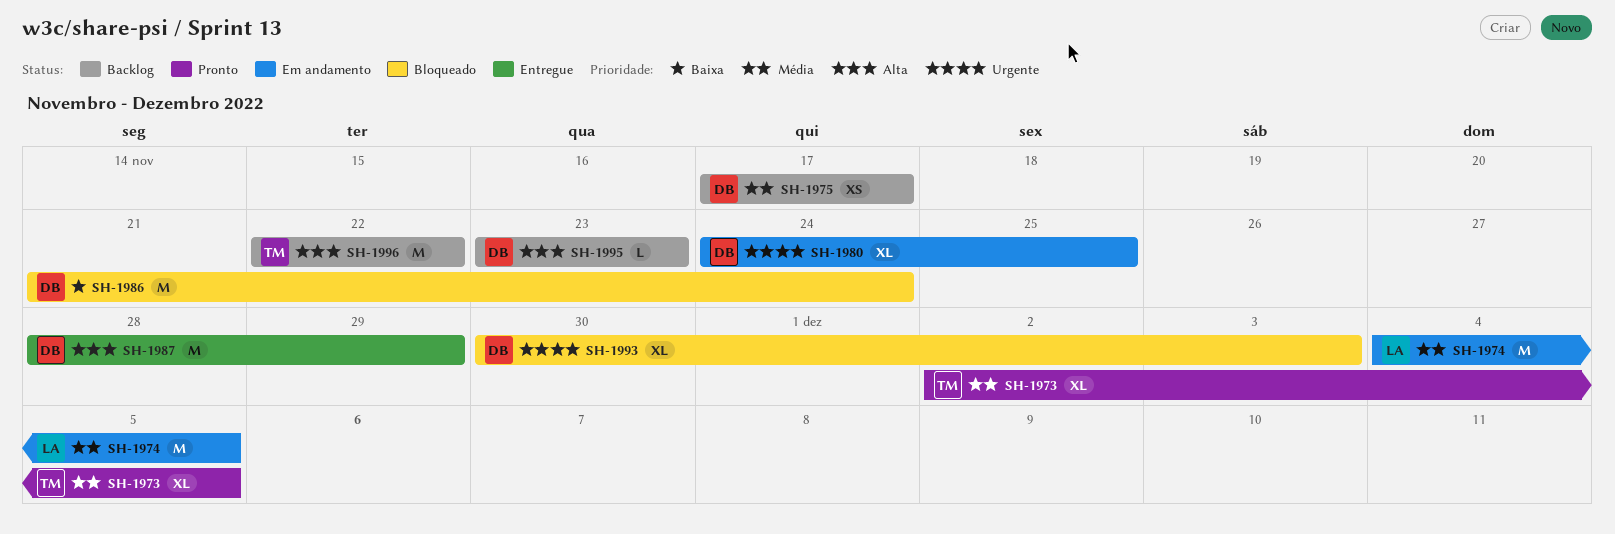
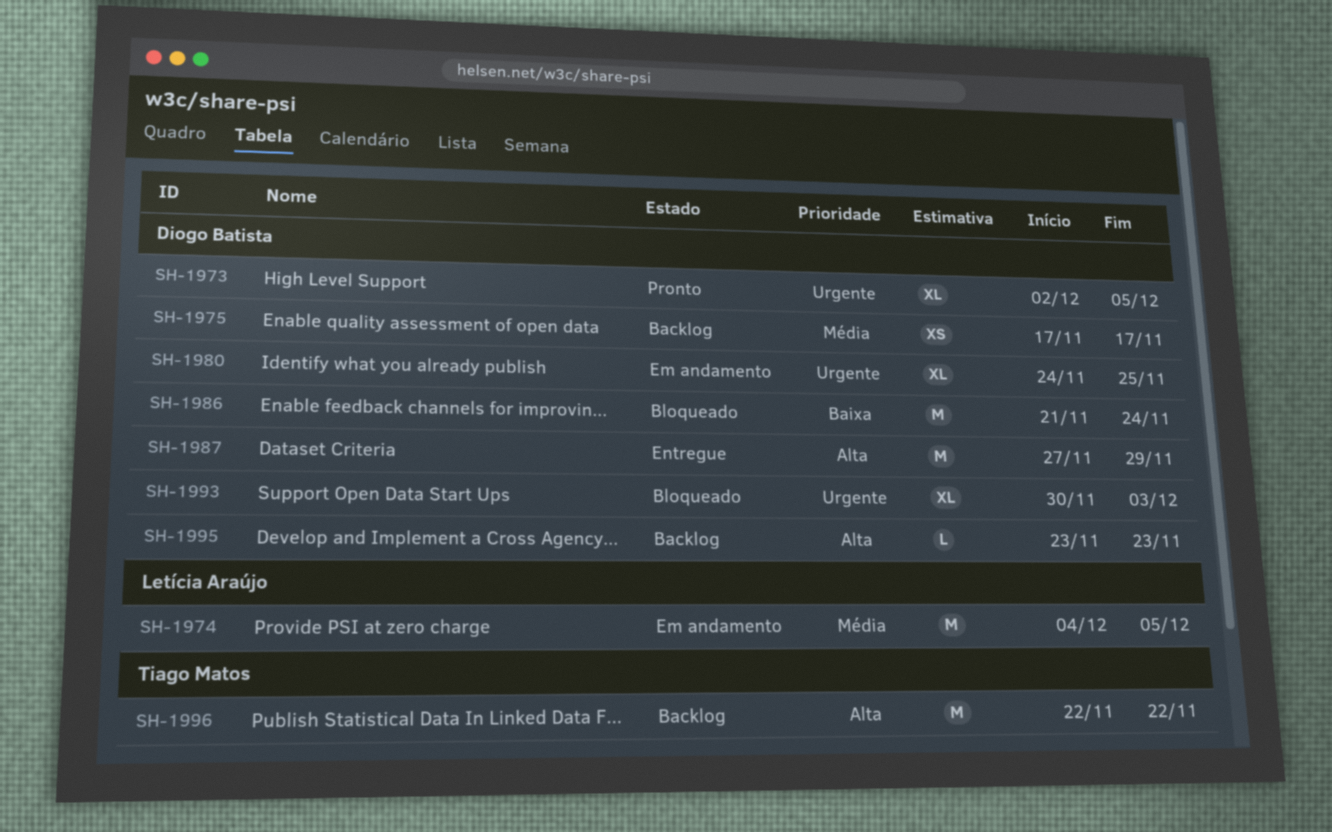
SH-1973, owner: Tiago Matos -> Diogo Batista
SH-1973, priority: Média -> Urgente
SH-1987, start: Nov 28 -> Nov 27

